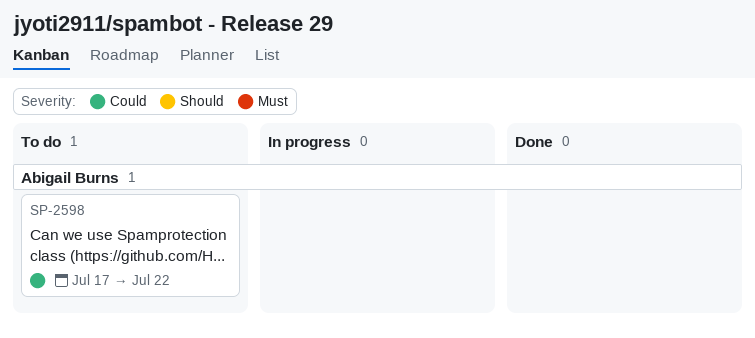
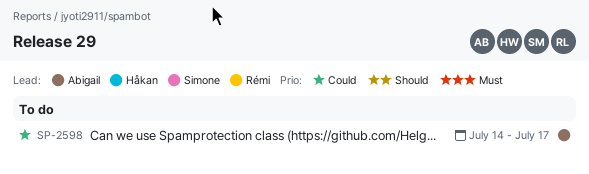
SP-2598, start: Jul 17 -> Jul 14
SP-2598, due: Jul 22 -> Jul 17

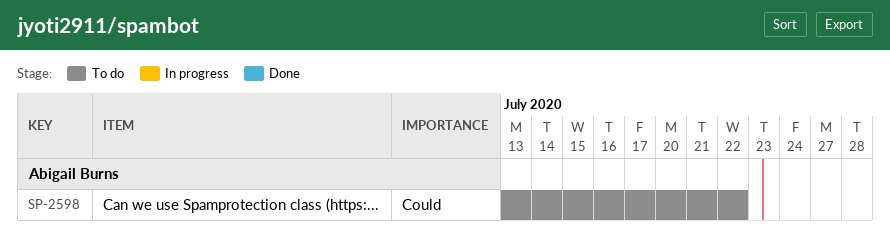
SP-2598, start: Jul 14 -> Jul 13
SP-2598, due: Jul 17 -> Jul 22

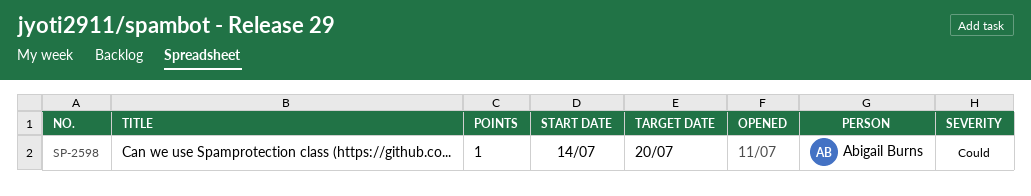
SP-2598, start: Jul 13 -> Jul 14
SP-2598, due: Jul 22 -> Jul 20

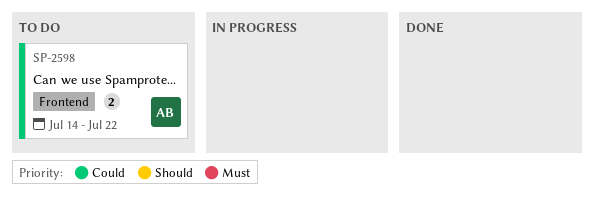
SP-2598, estimate: 1 -> 2
SP-2598, due: Jul 20 -> Jul 22

